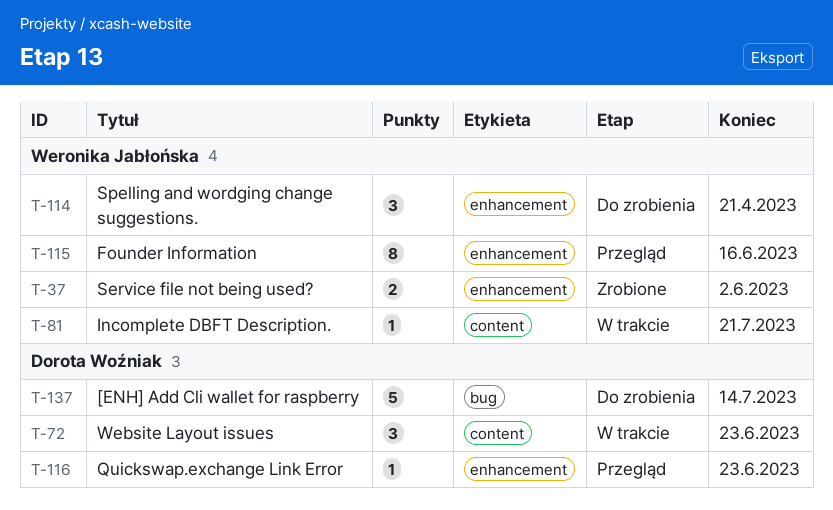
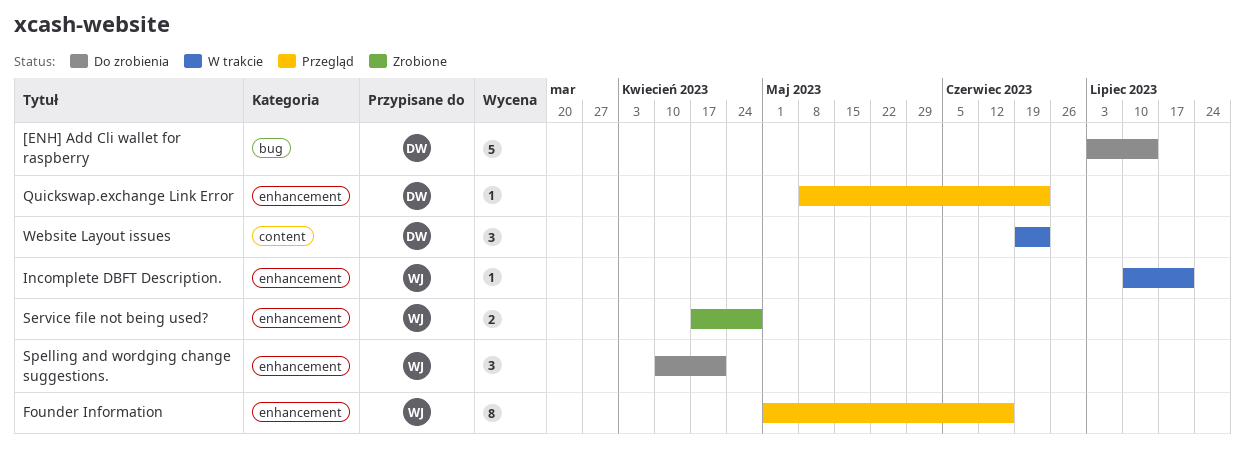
Incomplete DBFT Description., label: content -> enhancement
Service file not being used?, due: Jun 2 -> Apr 28

